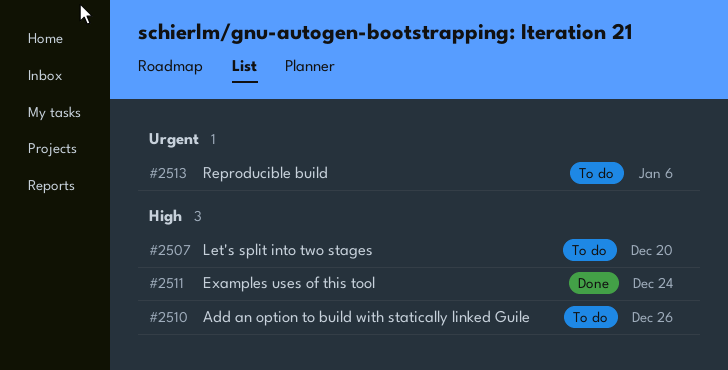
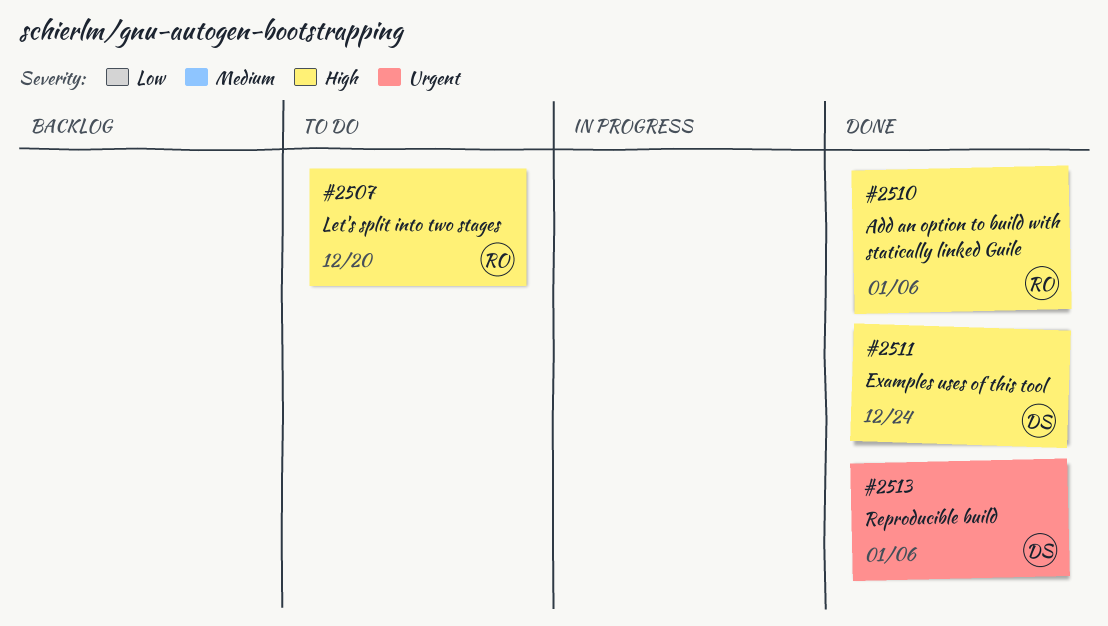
#2510, status: To do -> Done
#2510, due: Dec 26 -> Jan 6
#2513, status: To do -> Done

